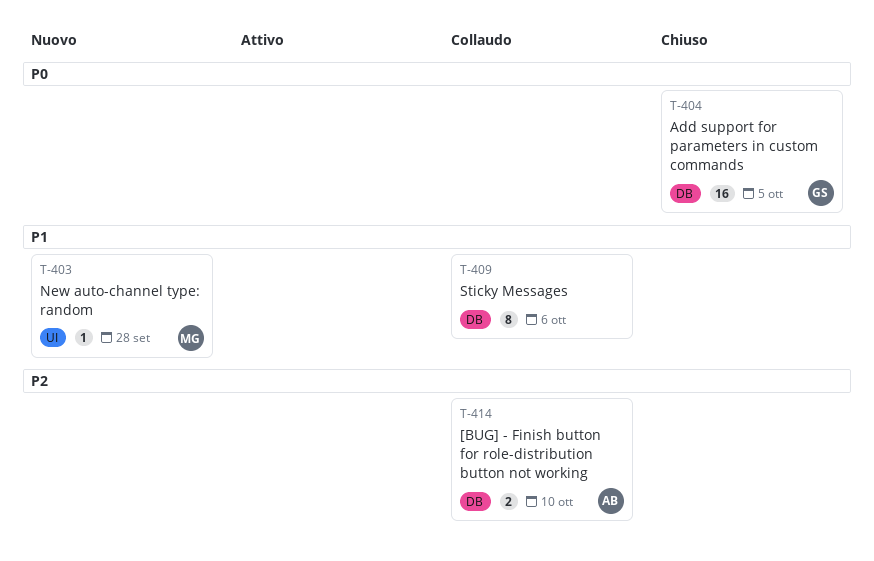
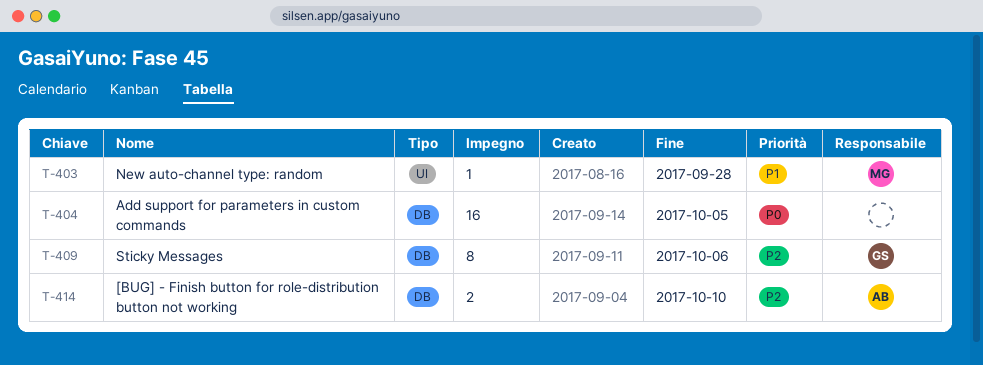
T-404, owner: GS -> none
T-409, owner: none -> GS
T-409, priority: P1 -> P2

